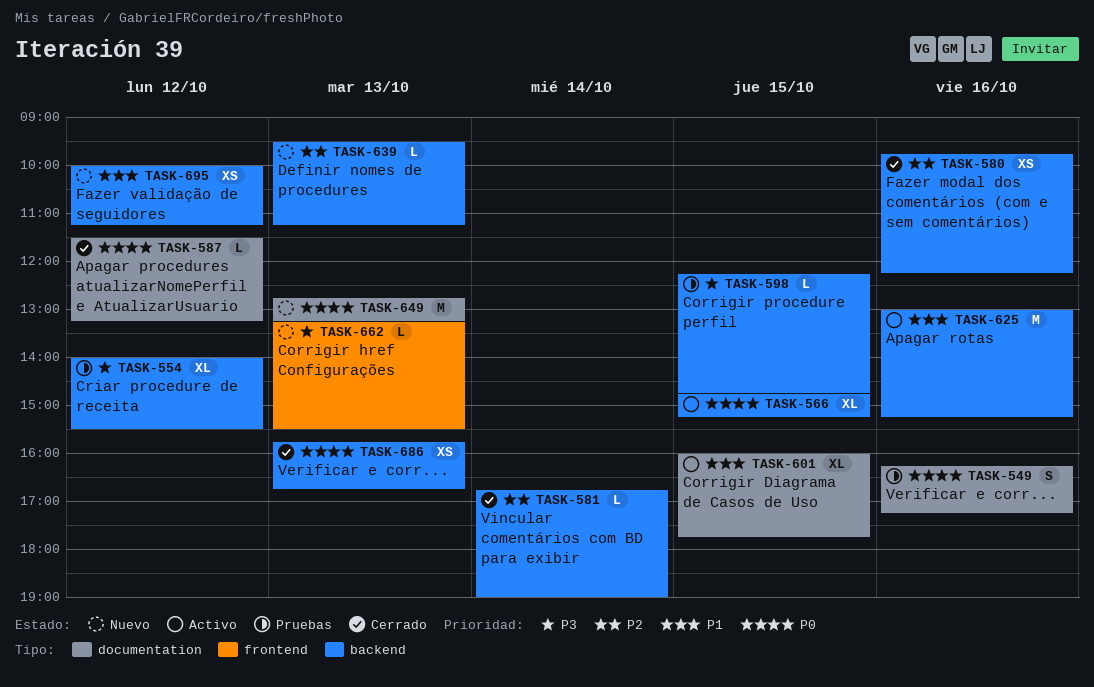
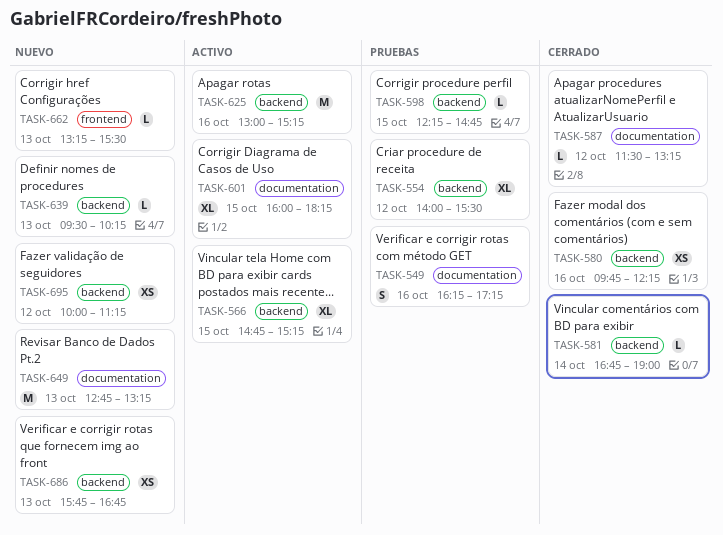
TASK-601, ends: 17:45 -> 18:15
TASK-639, ends: 11:15 -> 10:15
TASK-686, status: Cerrado -> Nuevo

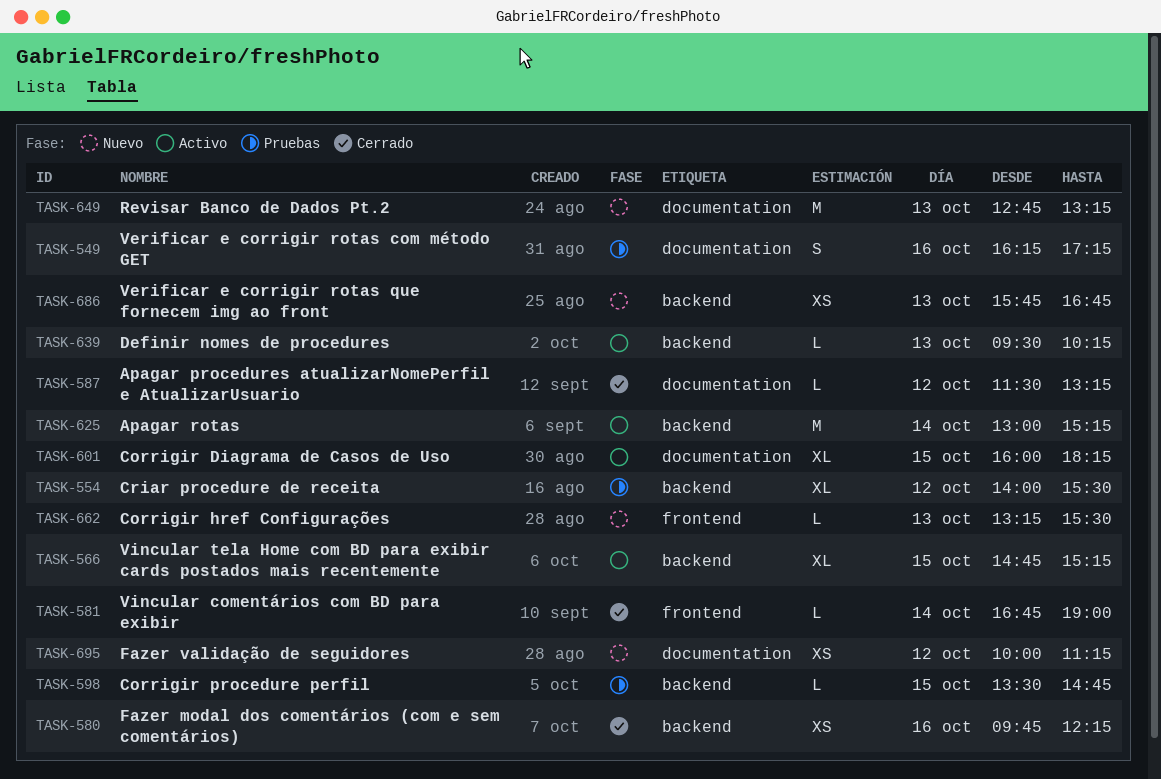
TASK-581, label: backend -> frontend
TASK-598, begins: 12:15 -> 13:30
TASK-625, day: Oct 16 -> Oct 14
TASK-639, status: Nuevo -> Activo
TASK-695, label: backend -> documentation

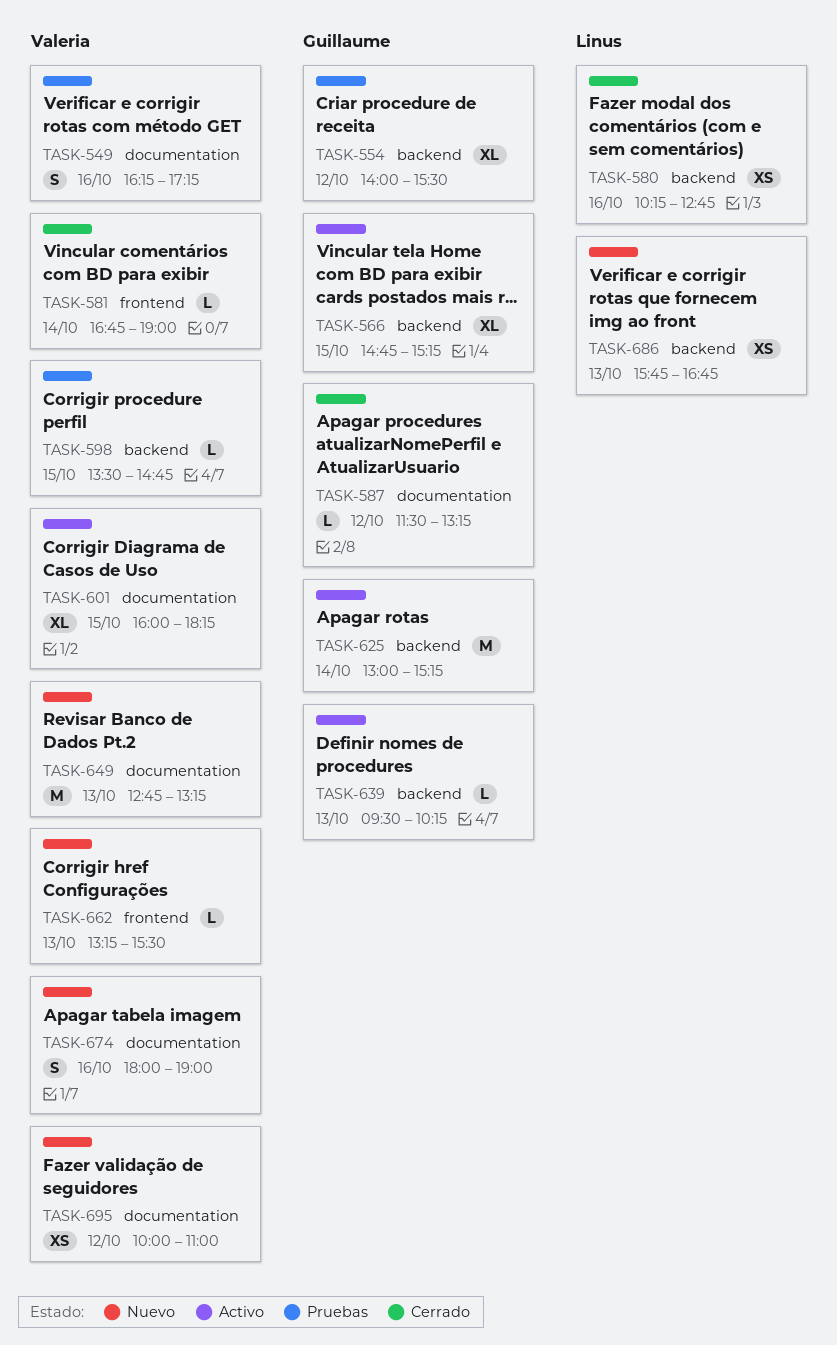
TASK-580, begins: 09:45 -> 10:15
TASK-580, ends: 12:15 -> 12:45
TASK-674: none -> present
TASK-695, ends: 11:15 -> 11:00

